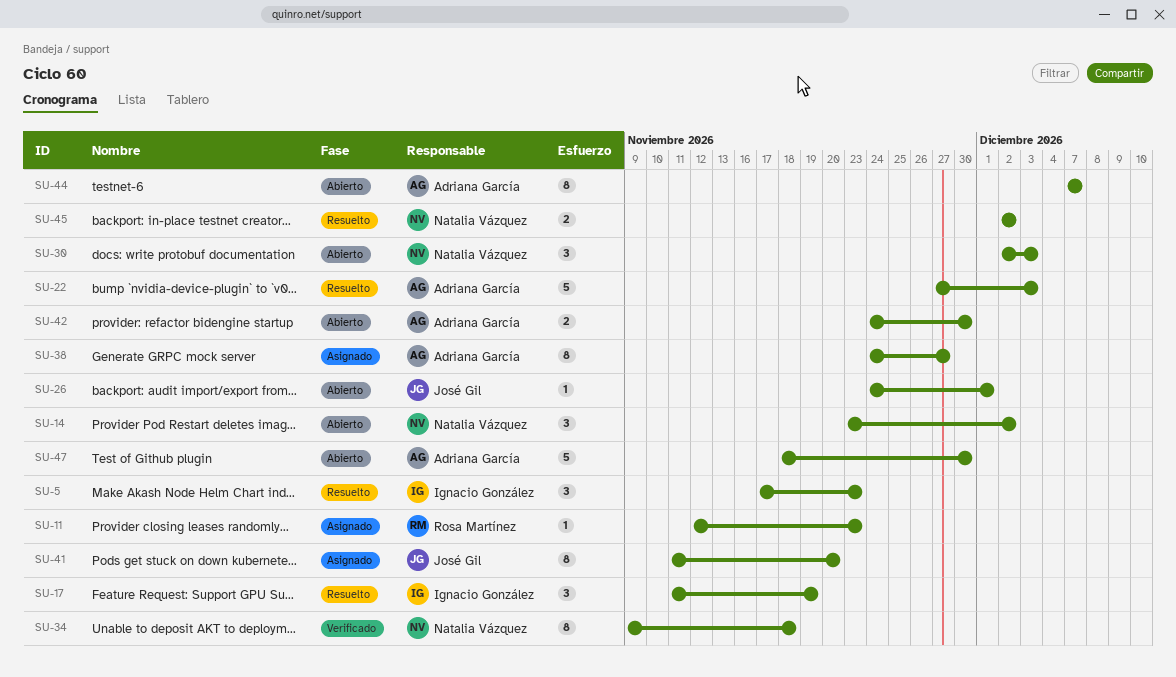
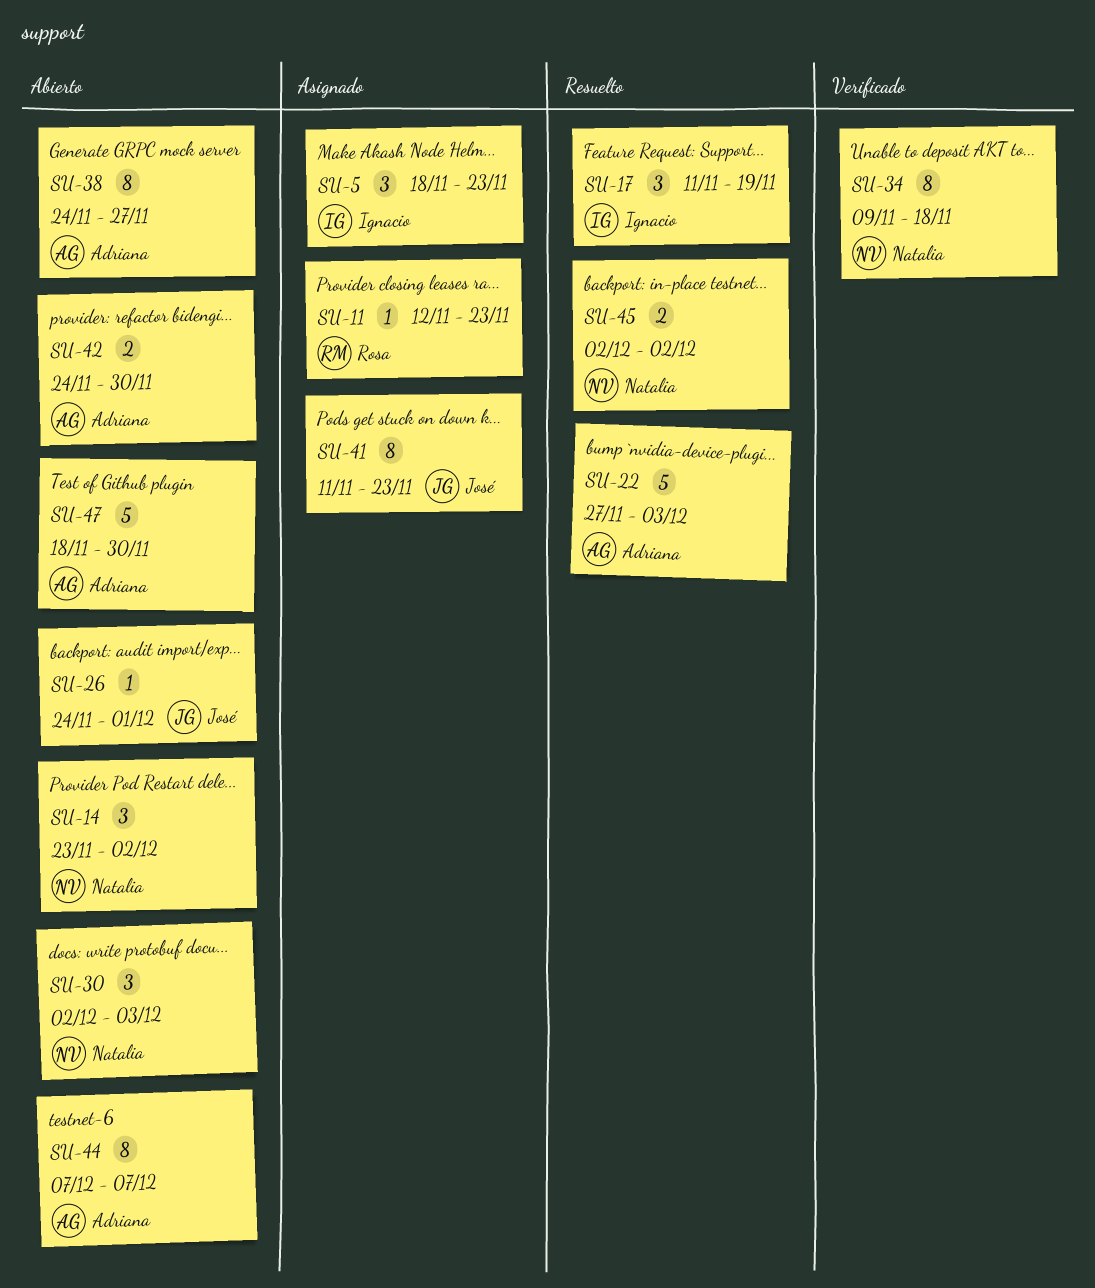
SU-5, status: Resuelto -> Asignado
SU-5, start: Nov 17 -> Nov 18
SU-38, status: Asignado -> Abierto
SU-41, due: Nov 20 -> Nov 23

